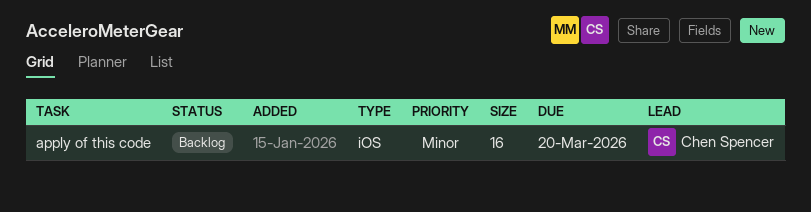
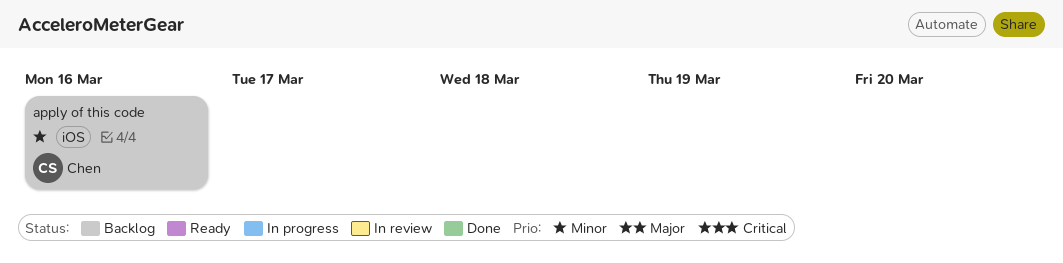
apply of this code, due: Mar 20 -> Mar 16

